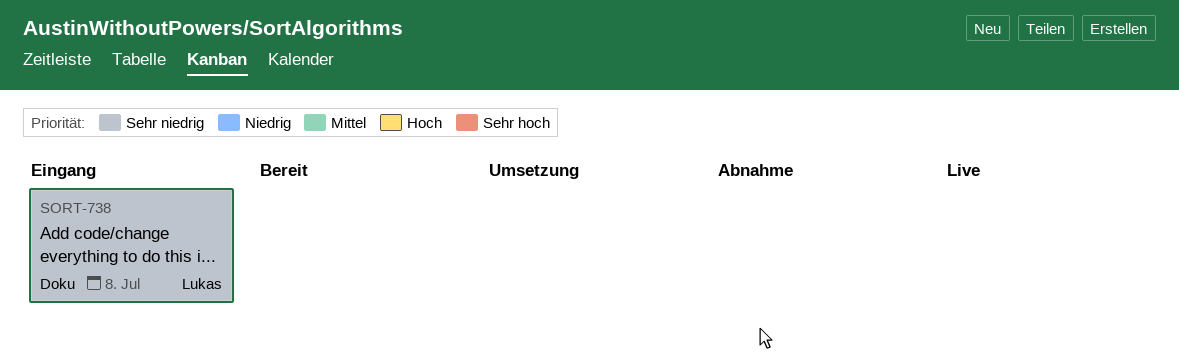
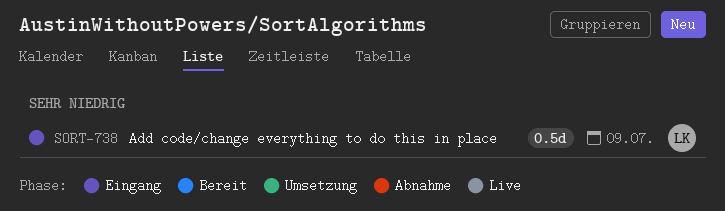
SORT-738, due: Jul 8 -> Jul 9

